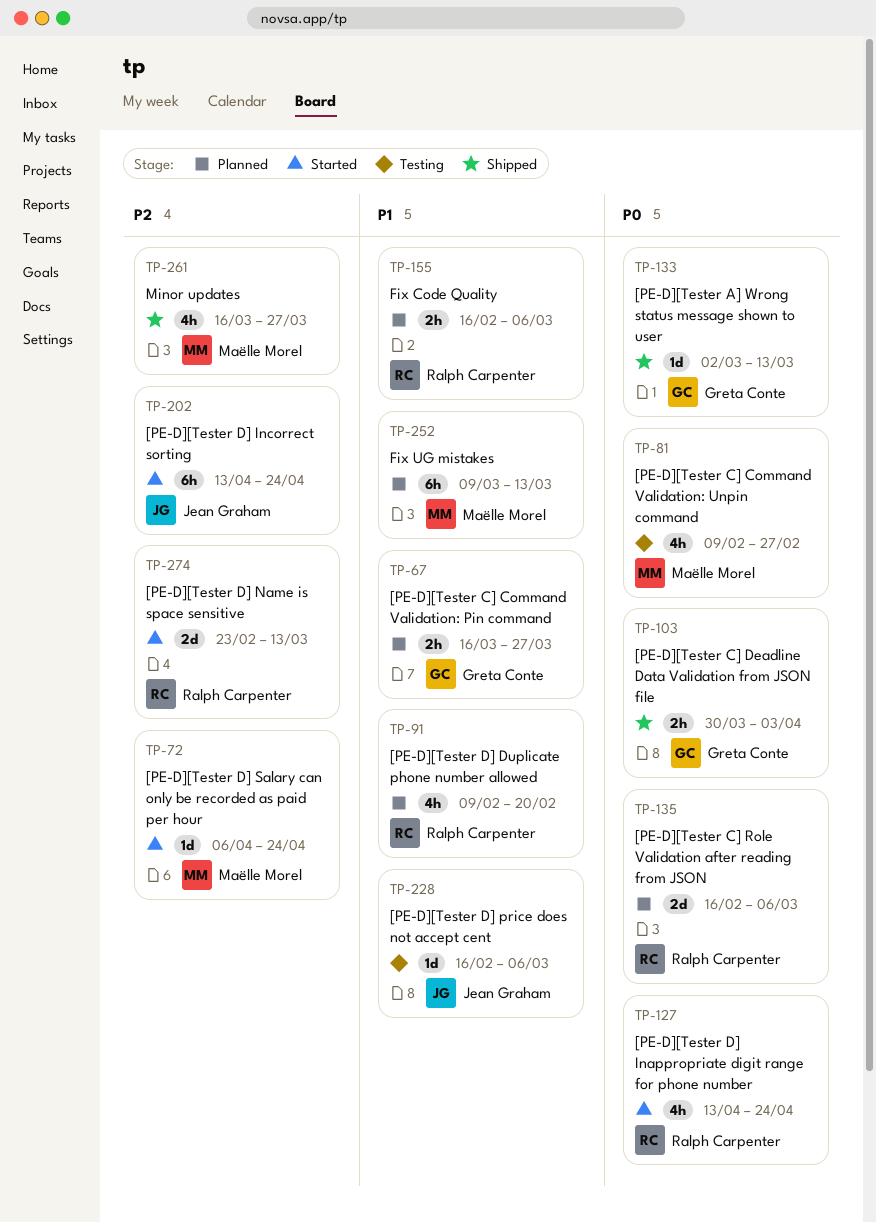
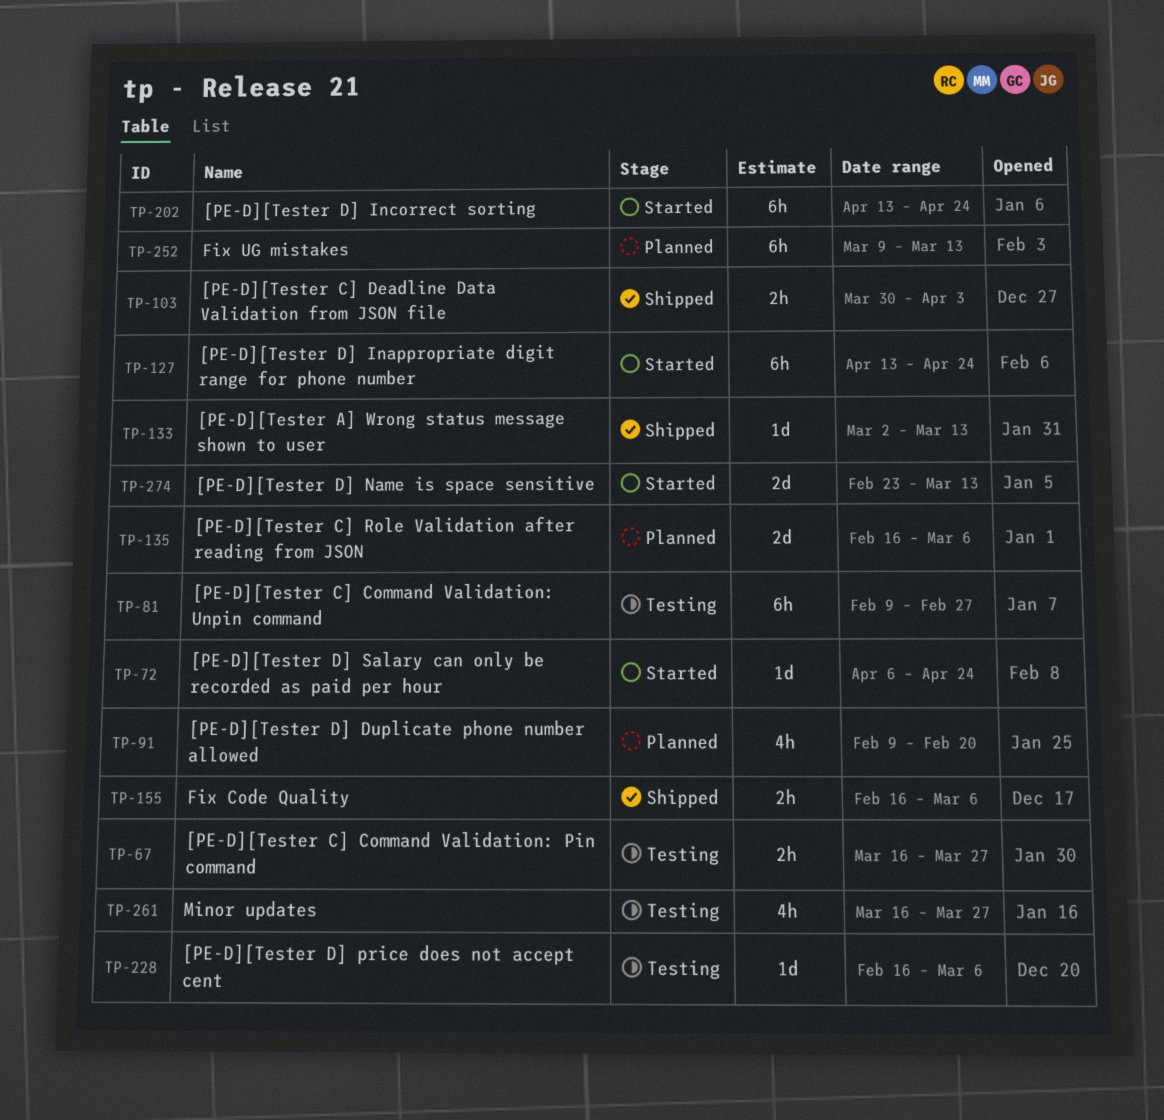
TP-67, status: Planned -> Testing
TP-81, estimate: 4h -> 6h
TP-127, estimate: 4h -> 6h
TP-155, status: Planned -> Shipped
TP-261, status: Shipped -> Testing

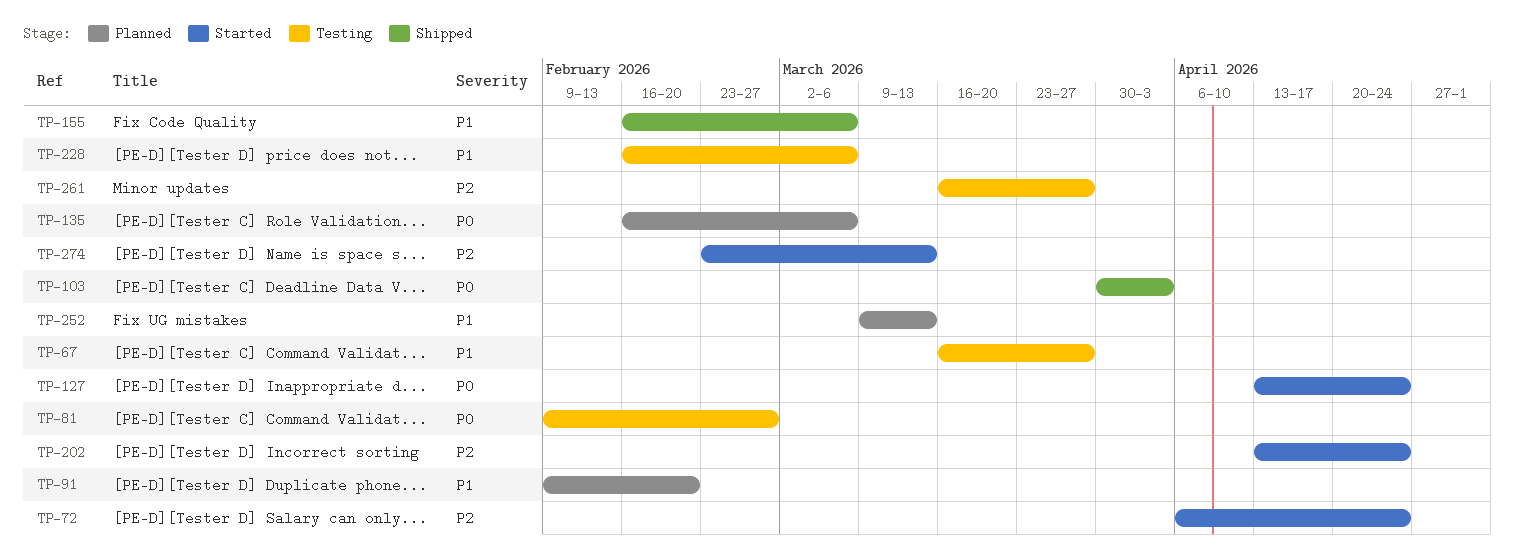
TP-133: present -> none

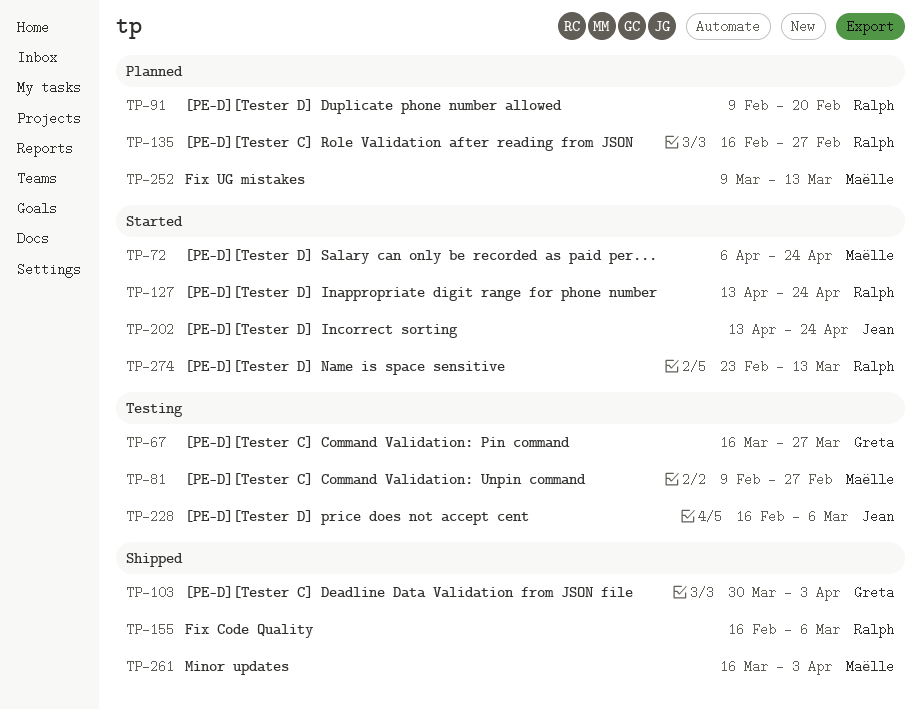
TP-135, due: Mar 6 -> Feb 27
TP-261, status: Testing -> Shipped
TP-261, due: Mar 27 -> Apr 3

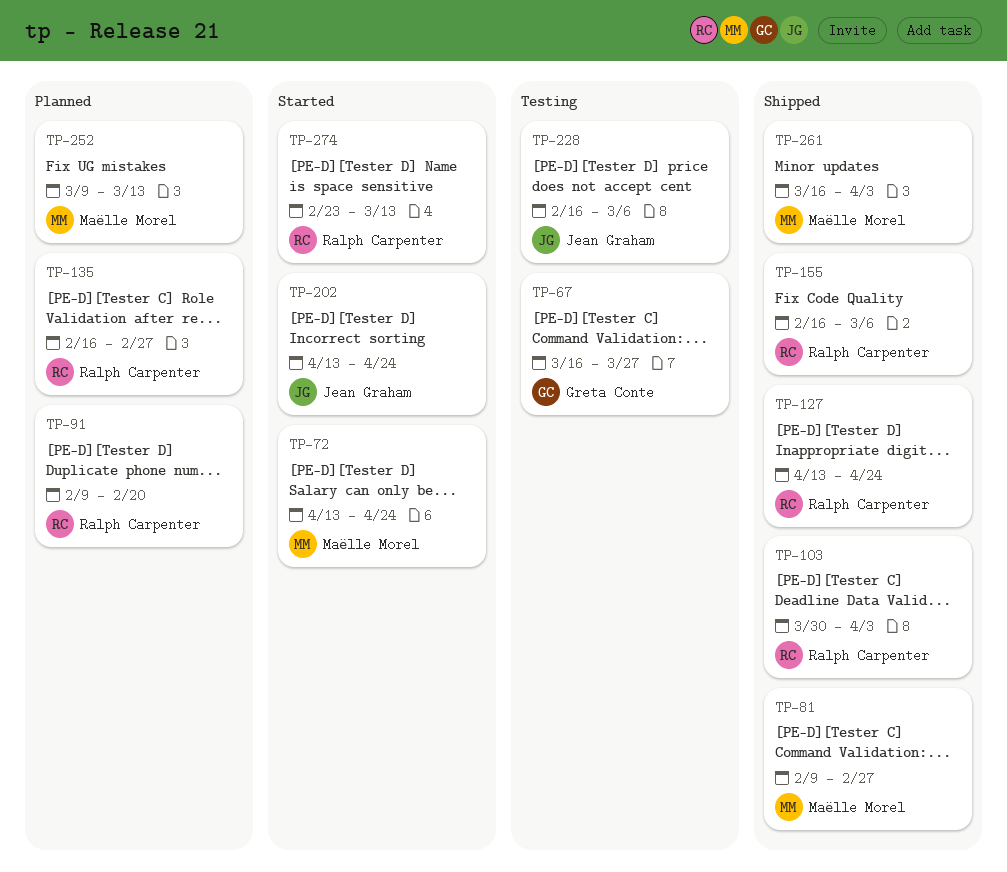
TP-72, start: Apr 6 -> Apr 13
TP-81, status: Testing -> Shipped
TP-103, owner: Greta Conte -> Ralph Carpenter
TP-127, status: Started -> Shipped

